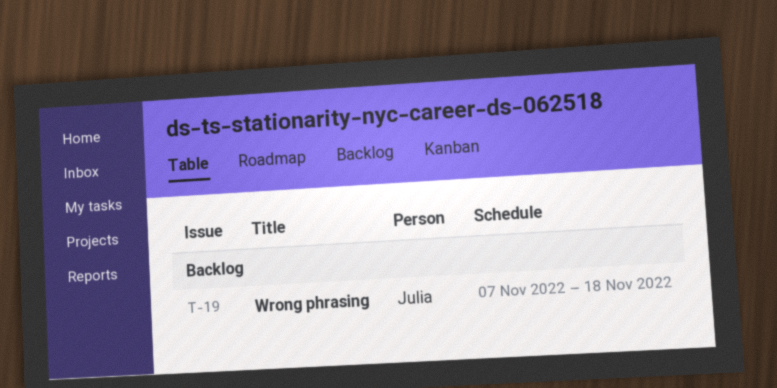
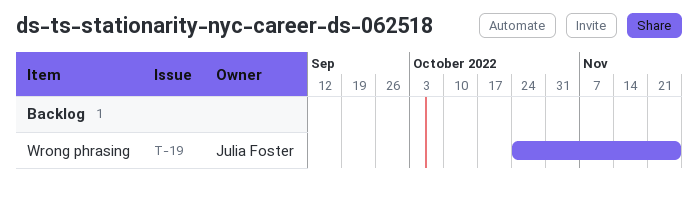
T-19, start: Nov 7 -> Oct 24
T-19, due: Nov 18 -> Nov 25

